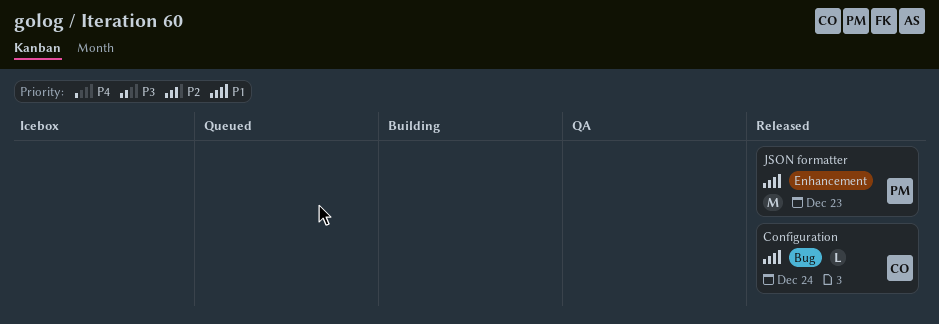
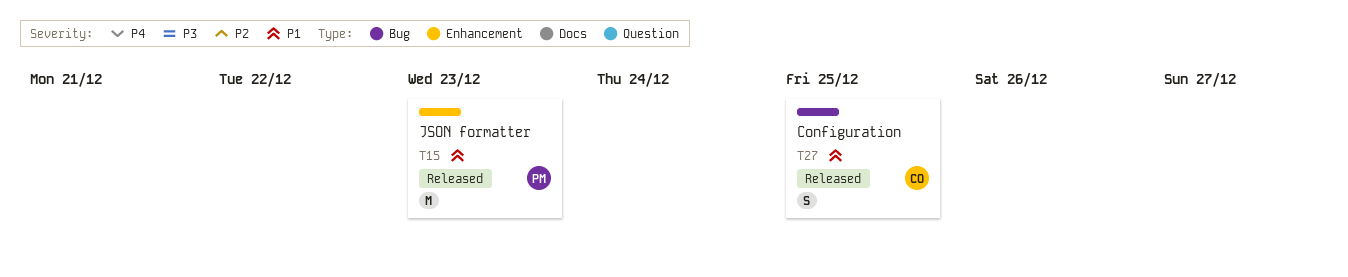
Configuration, estimate: L -> S
Configuration, due: Dec 24 -> Dec 25

